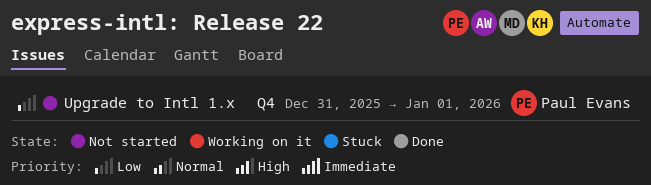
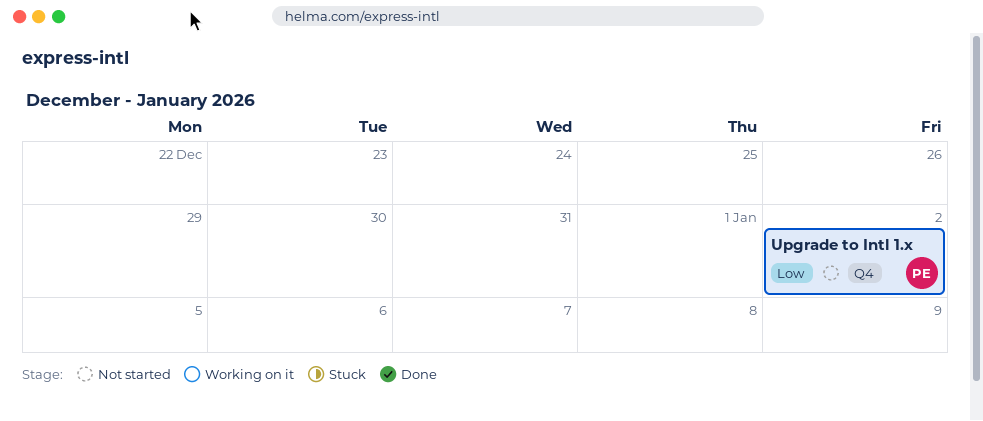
Upgrade to Intl 1.x, due: Jan 1 -> Jan 2

